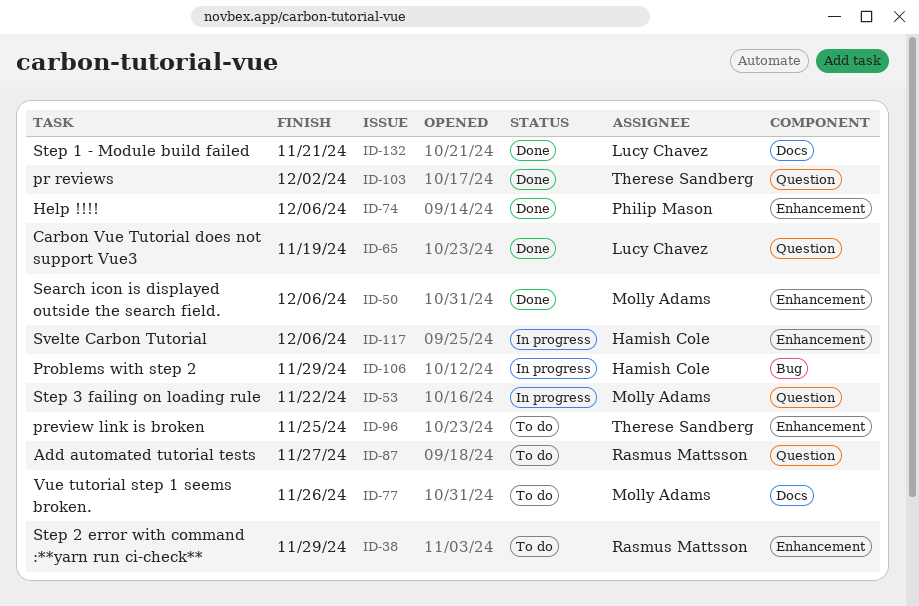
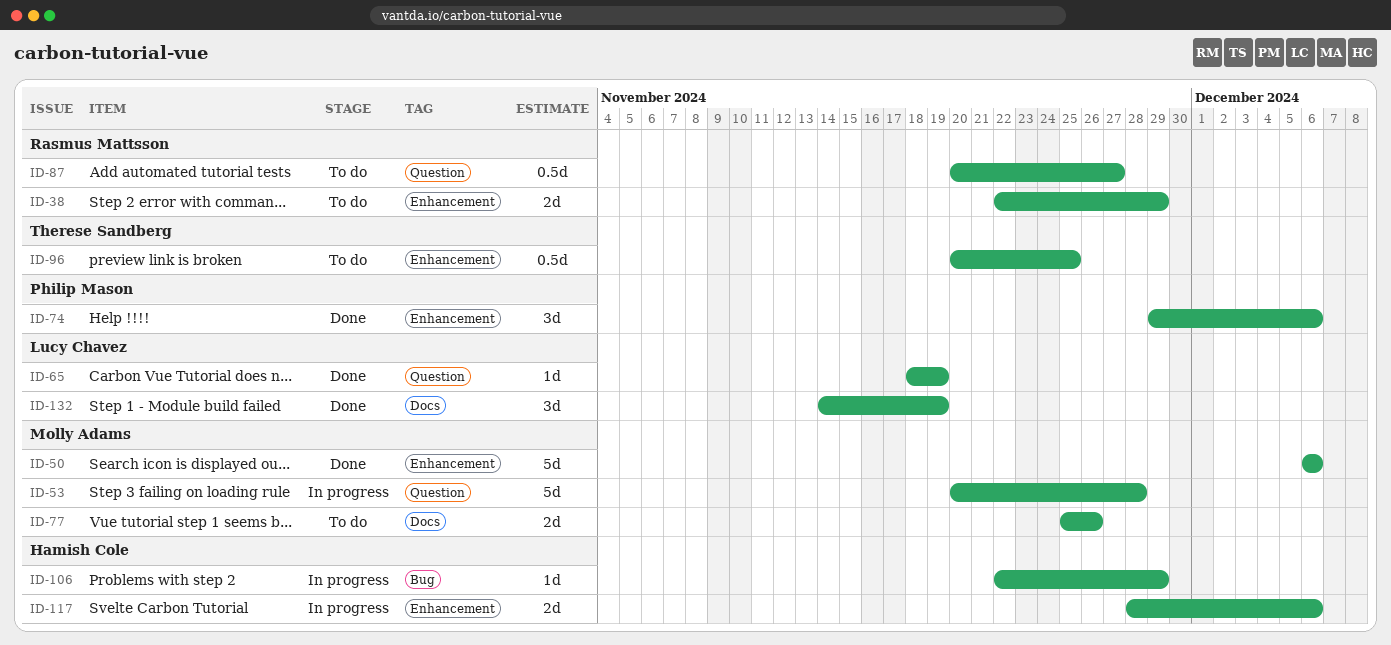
ID-53, due: Nov 22 -> Nov 28
ID-103: present -> none
ID-132, due: Nov 21 -> Nov 19

